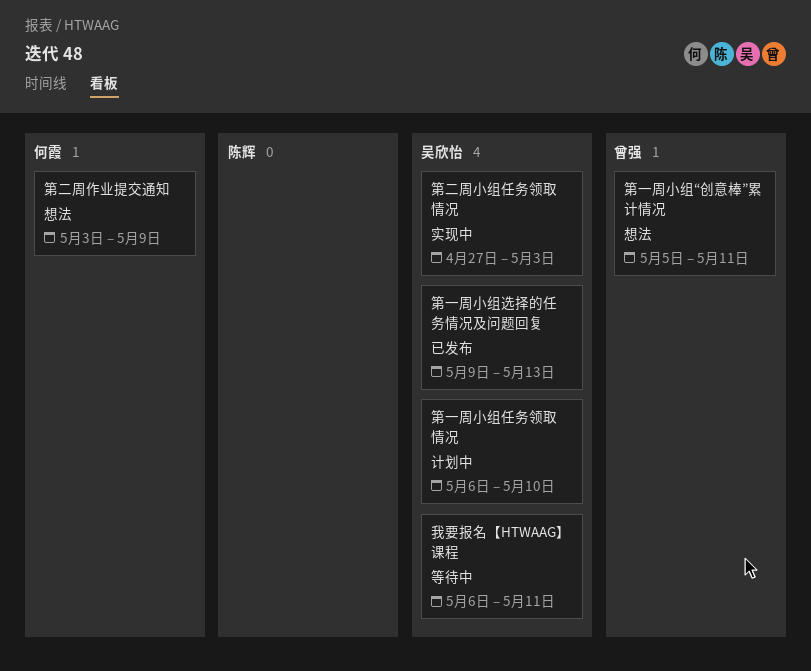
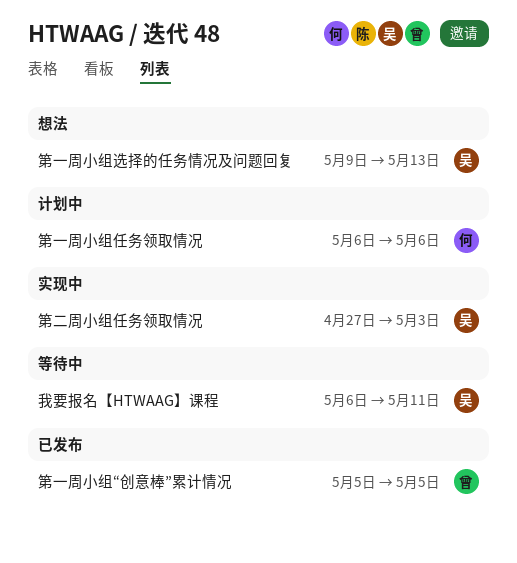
第一周小组“创意棒”累计情况, status: 想法 -> 已发布
第一周小组“创意棒”累计情况, due: May 11 -> May 5
第一周小组任务领取情况, owner: 吴欣怡 -> 何霞
第一周小组任务领取情况, due: May 10 -> May 6
第一周小组选择的任务情况及问题回复, status: 已发布 -> 想法
第二周作业提交通知: present -> none

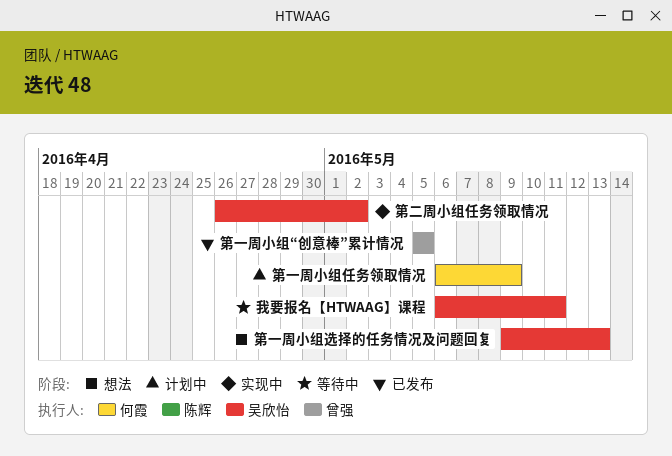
第一周小组任务领取情况, due: May 6 -> May 9
第二周小组任务领取情况, start: Apr 27 -> Apr 26
第二周小组任务领取情况, due: May 3 -> May 2

